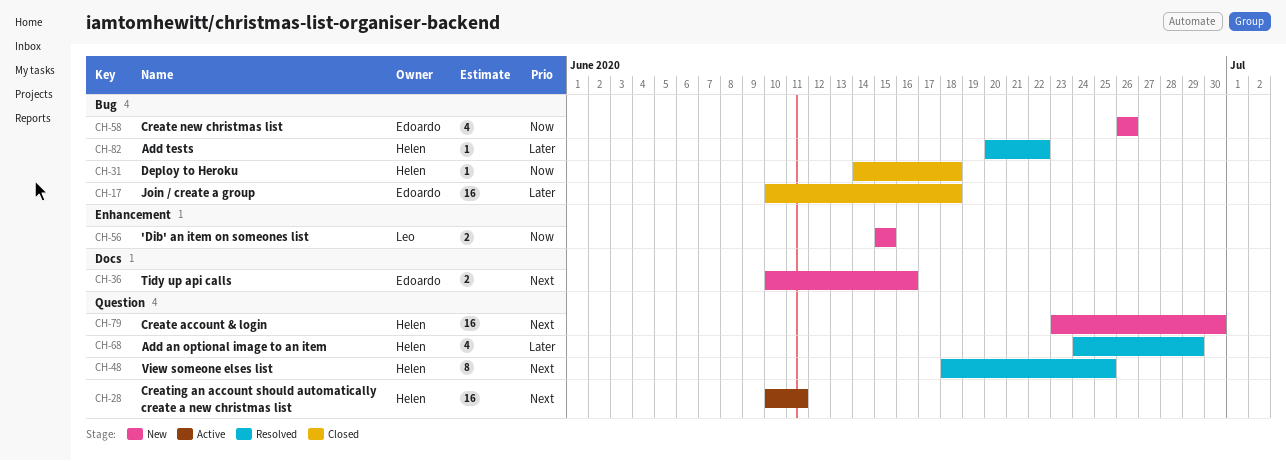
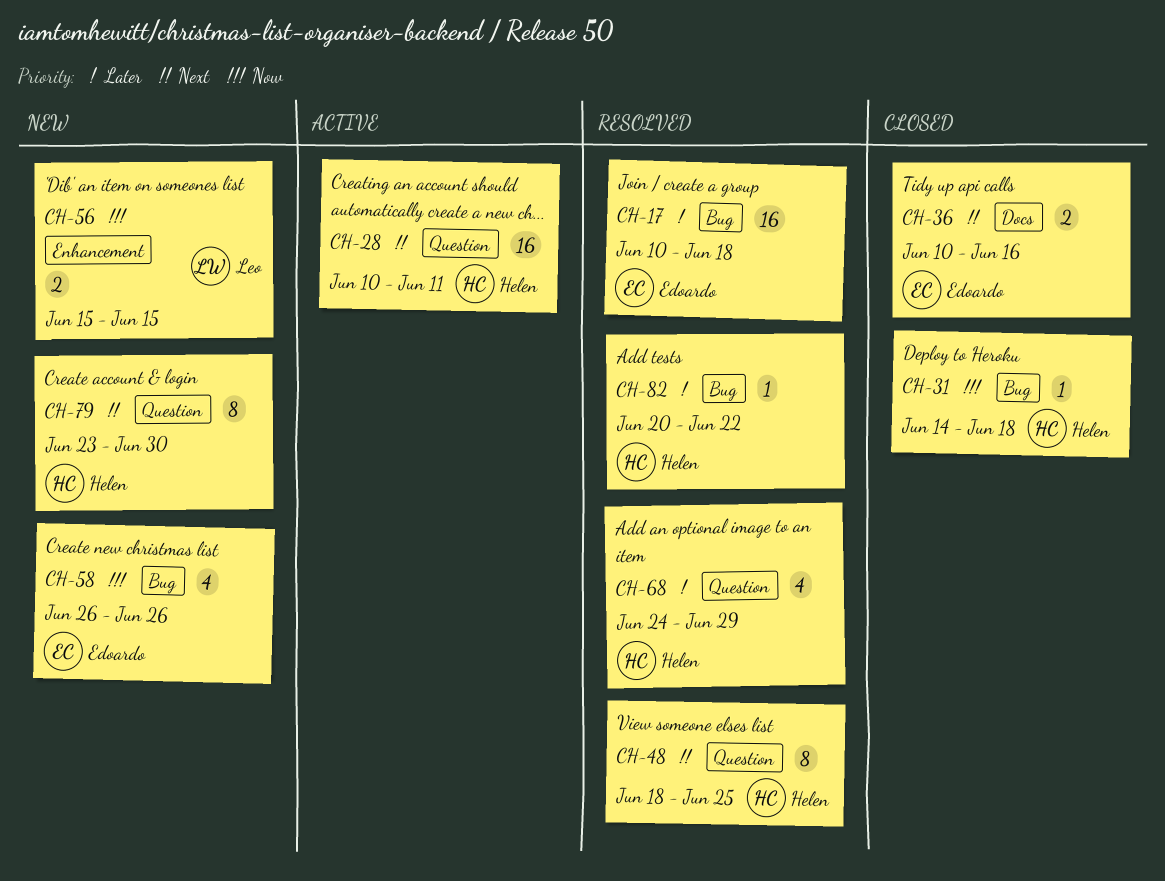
CH-17, status: Closed -> Resolved
CH-36, status: New -> Closed
CH-79, estimate: 16 -> 8

